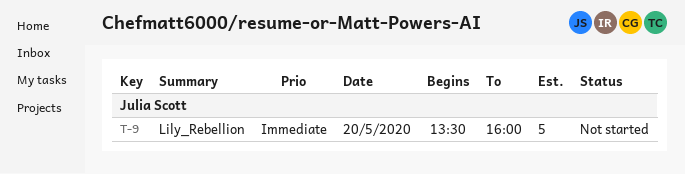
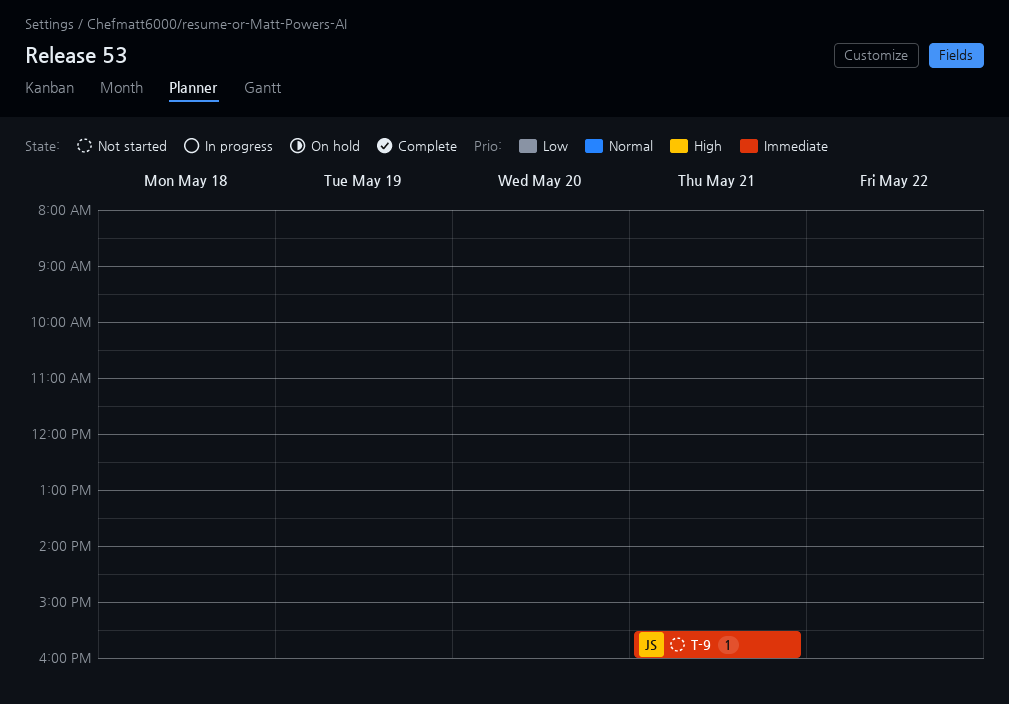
T-9, estimate: 5 -> 1
T-9, day: May 20 -> May 21
T-9, begins: 13:30 -> 15:30

